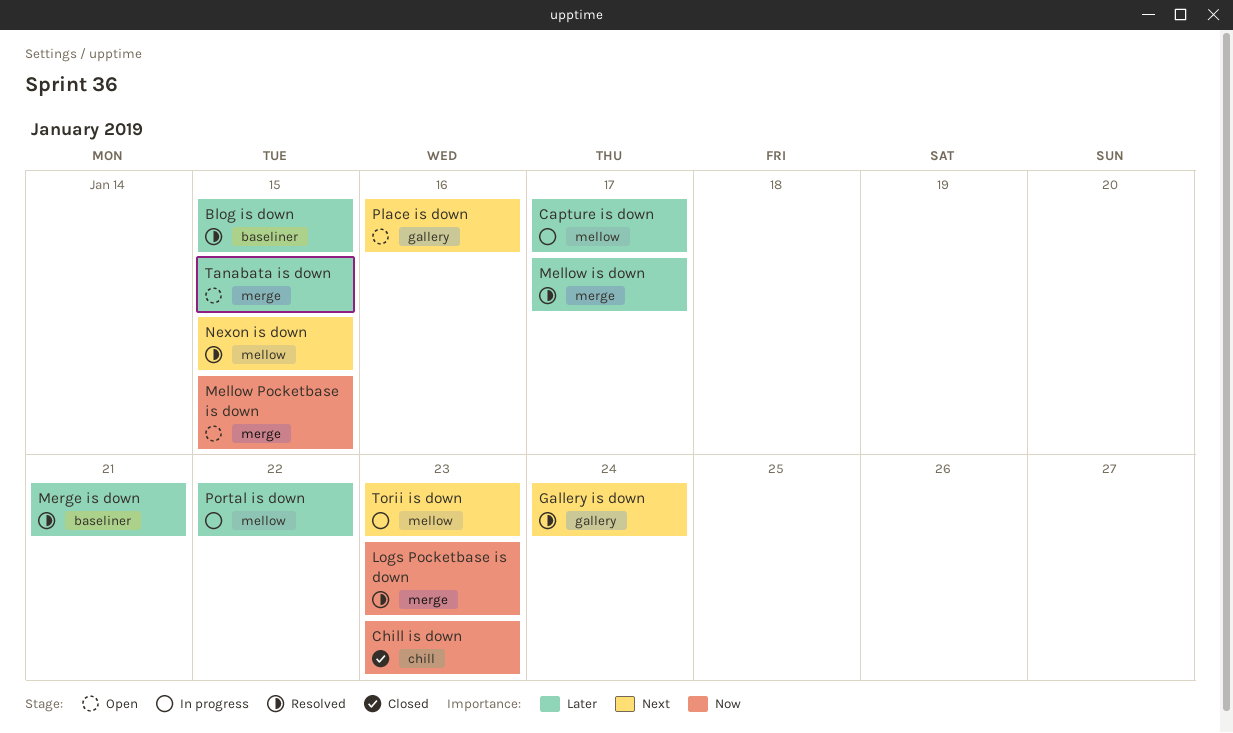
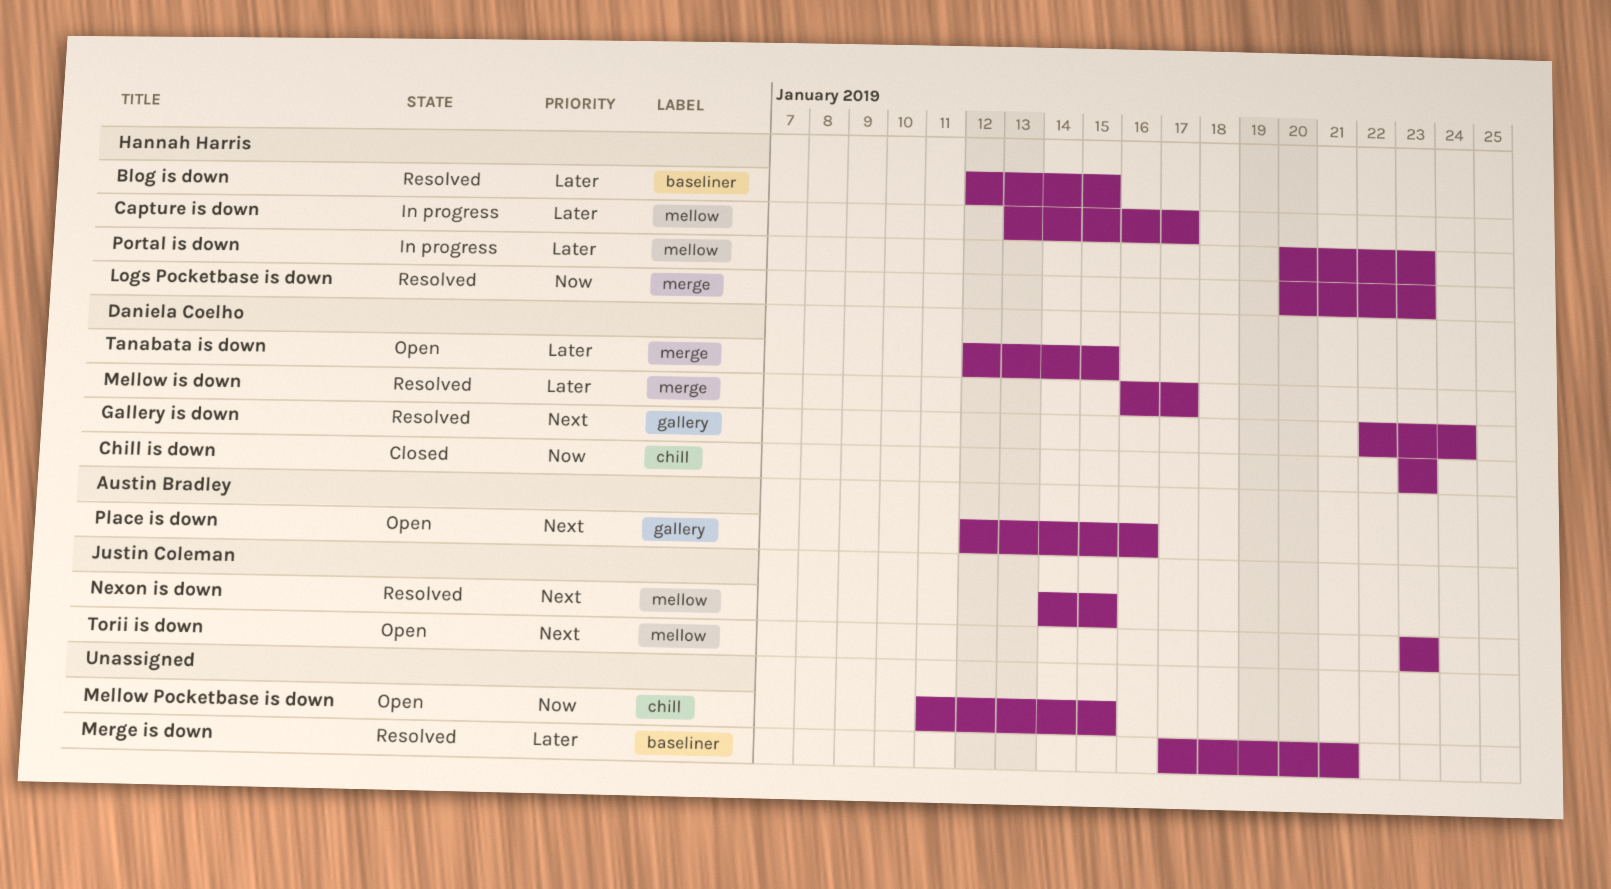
Mellow Pocketbase is down, label: merge -> chill
Portal is down, due: Jan 22 -> Jan 23
Torii is down, status: In progress -> Open

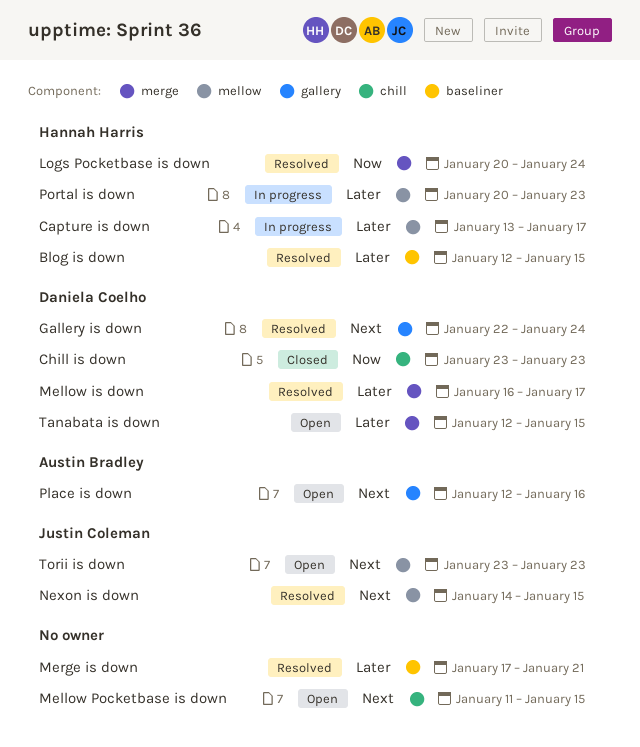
Logs Pocketbase is down, due: Jan 23 -> Jan 24
Mellow Pocketbase is down, priority: Now -> Next

